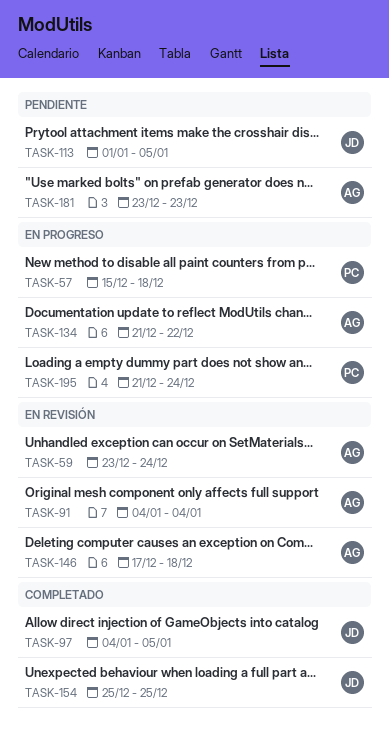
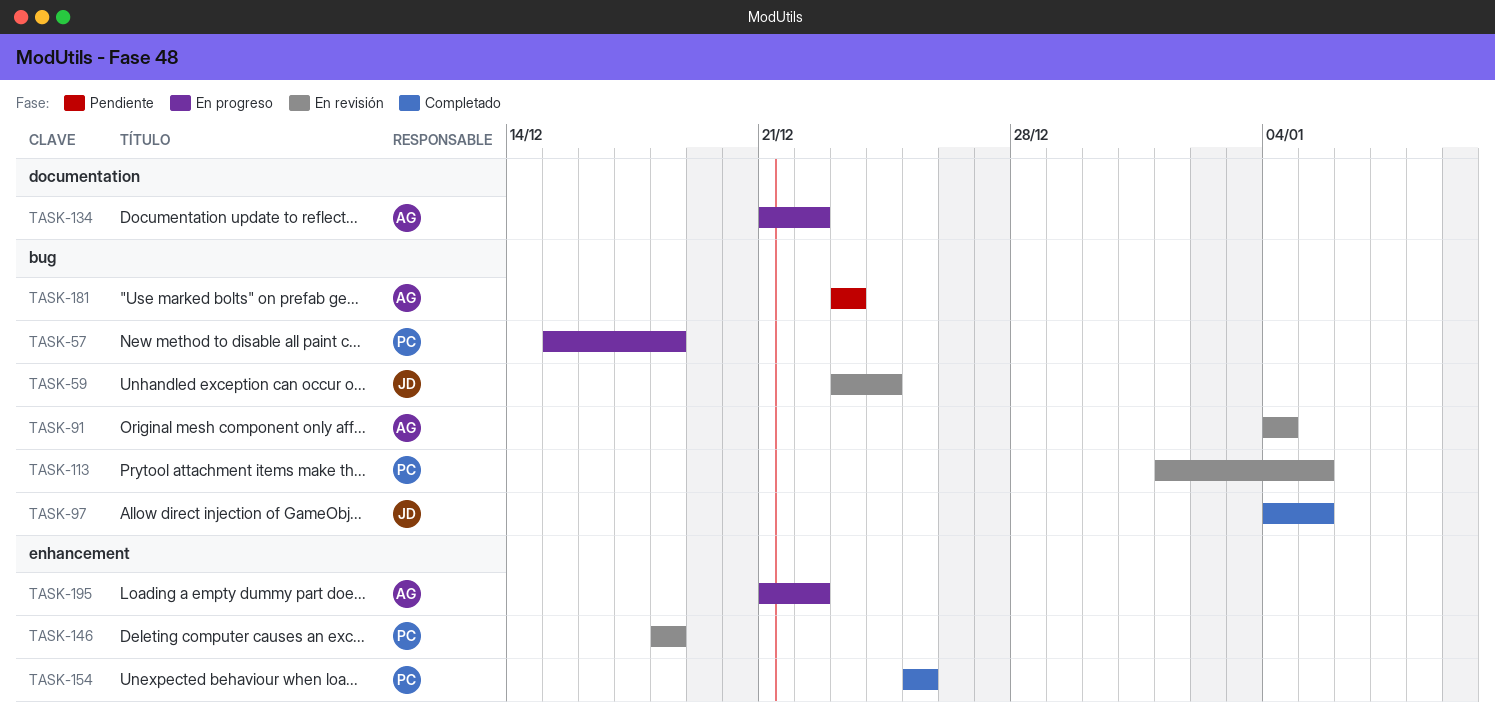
TASK-59, owner: AG -> JD
TASK-113, status: Pendiente -> En revisión
TASK-113, owner: JD -> PC
TASK-146, owner: AG -> PC
TASK-146, start: Dec 17 -> Dec 18
TASK-154, owner: JD -> PC
TASK-195, owner: PC -> AG
TASK-195, due: Dec 24 -> Dec 22

